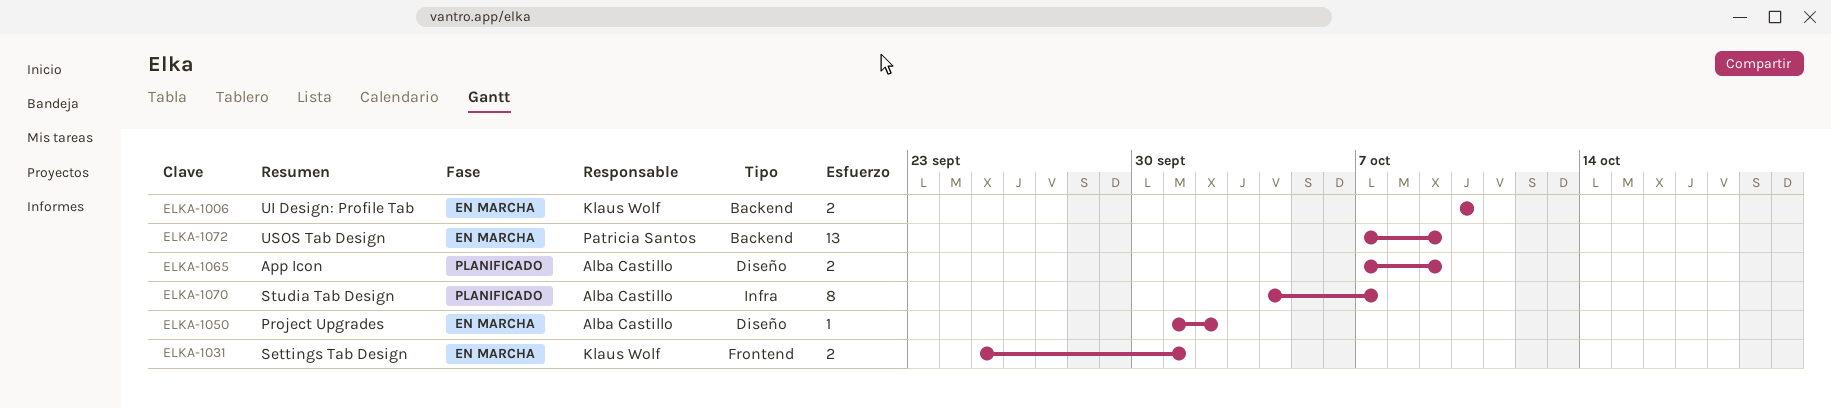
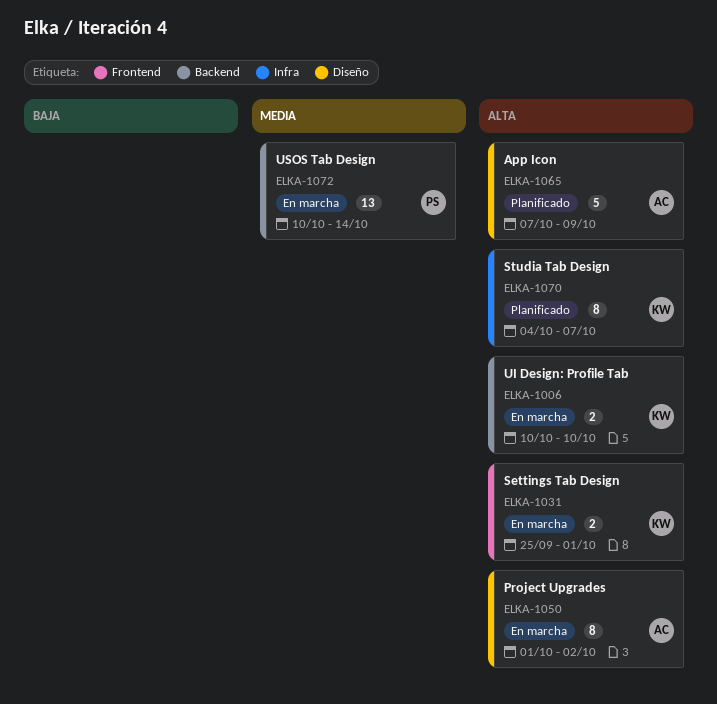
ELKA-1050, estimate: 1 -> 8
ELKA-1065, estimate: 2 -> 5
ELKA-1070, owner: Alba Castillo -> Klaus Wolf
ELKA-1072, start: Oct 7 -> Oct 10
ELKA-1072, due: Oct 9 -> Oct 14

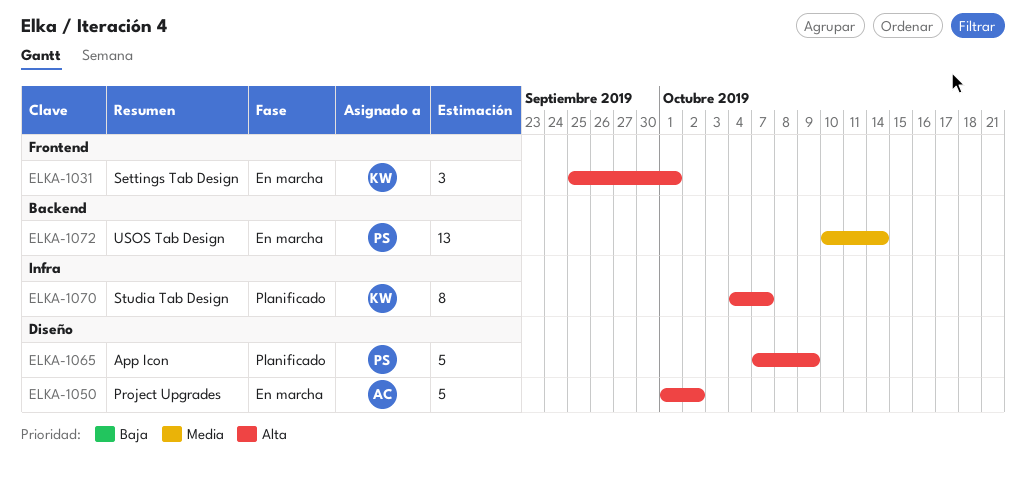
ELKA-1006: present -> none
ELKA-1031, estimate: 2 -> 3
ELKA-1050, estimate: 8 -> 5
ELKA-1065, owner: AC -> PS

